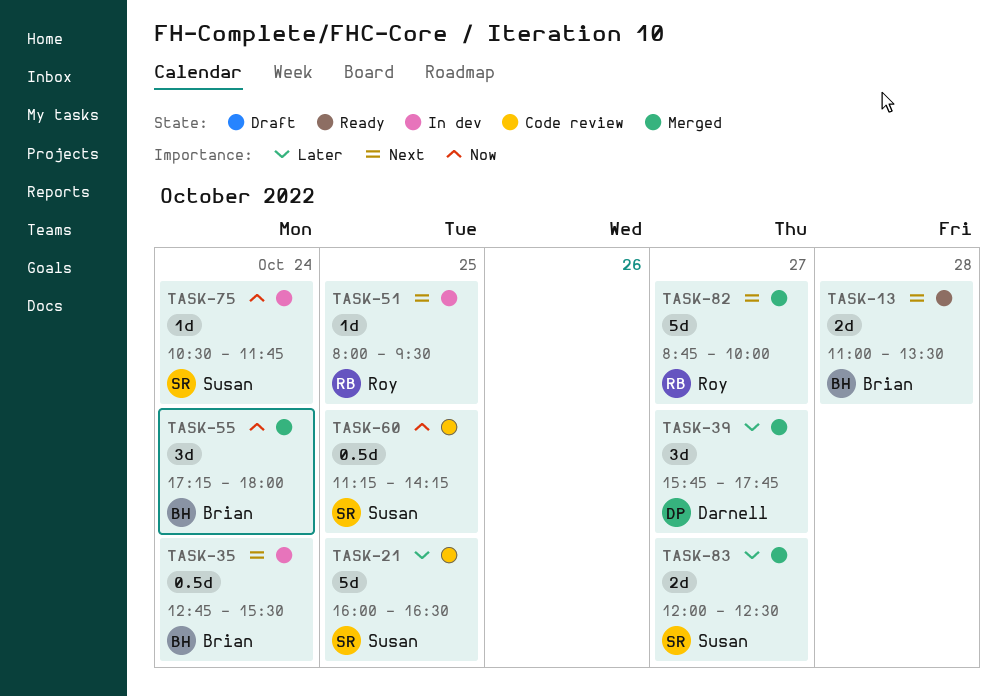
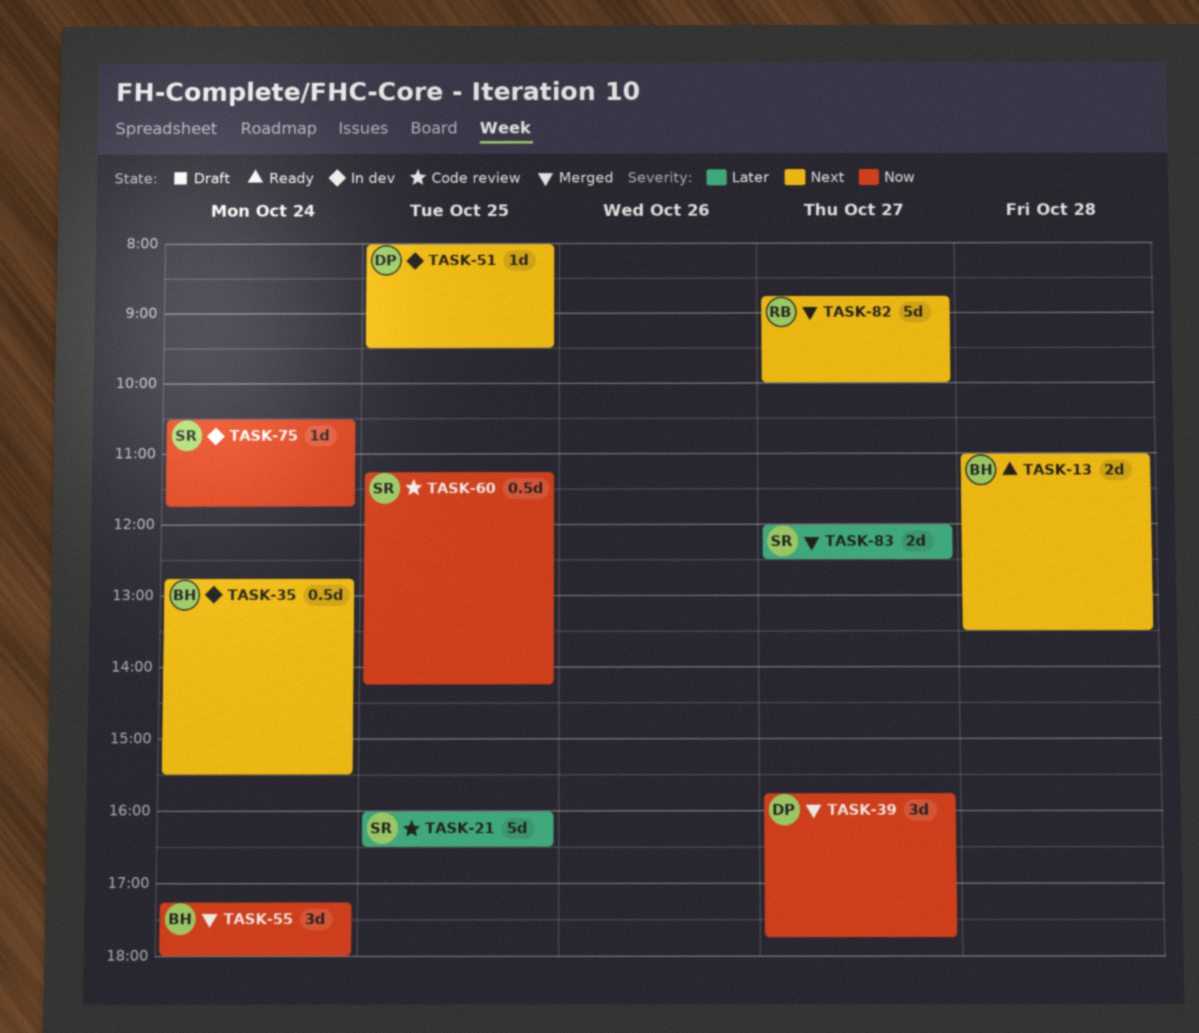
TASK-39, priority: Later -> Now
TASK-51, owner: Roy -> Darnell

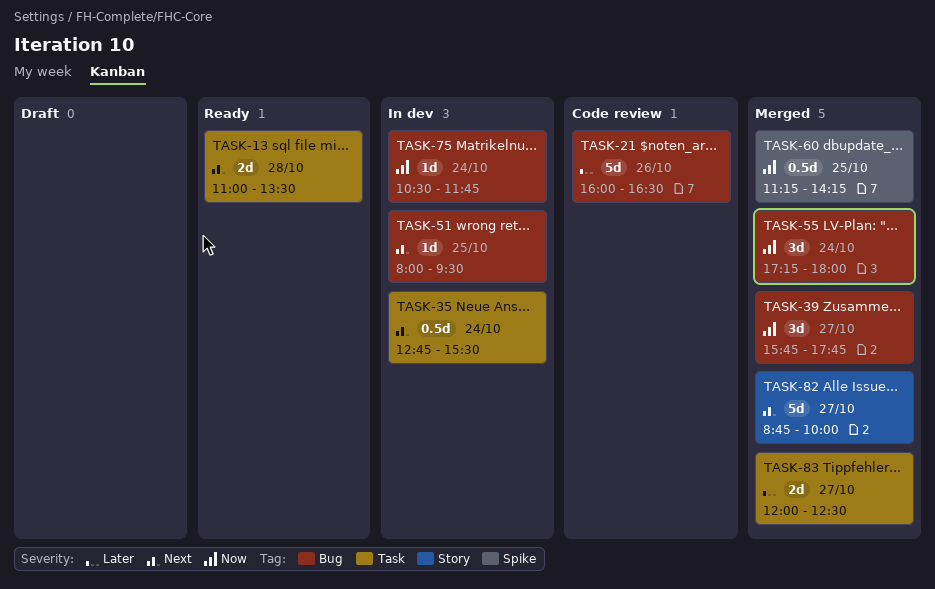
TASK-21, day: Oct 25 -> Oct 26
TASK-60, status: Code review -> Merged

